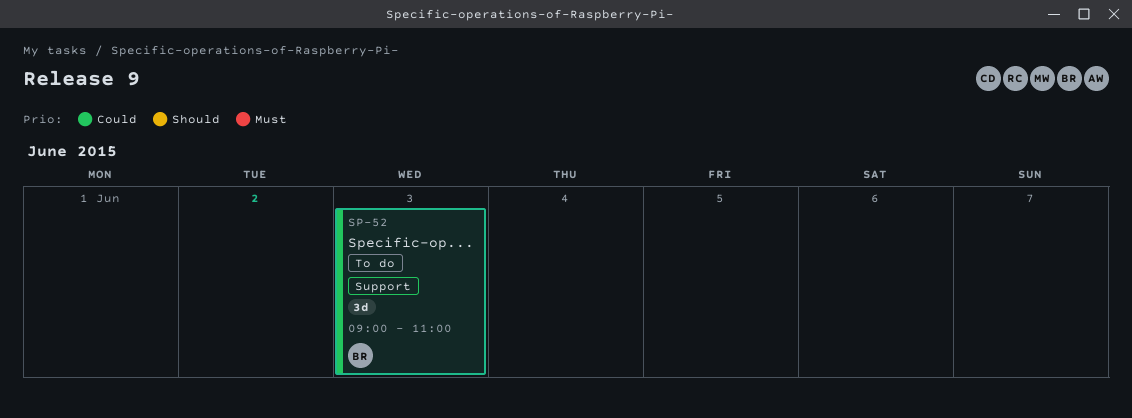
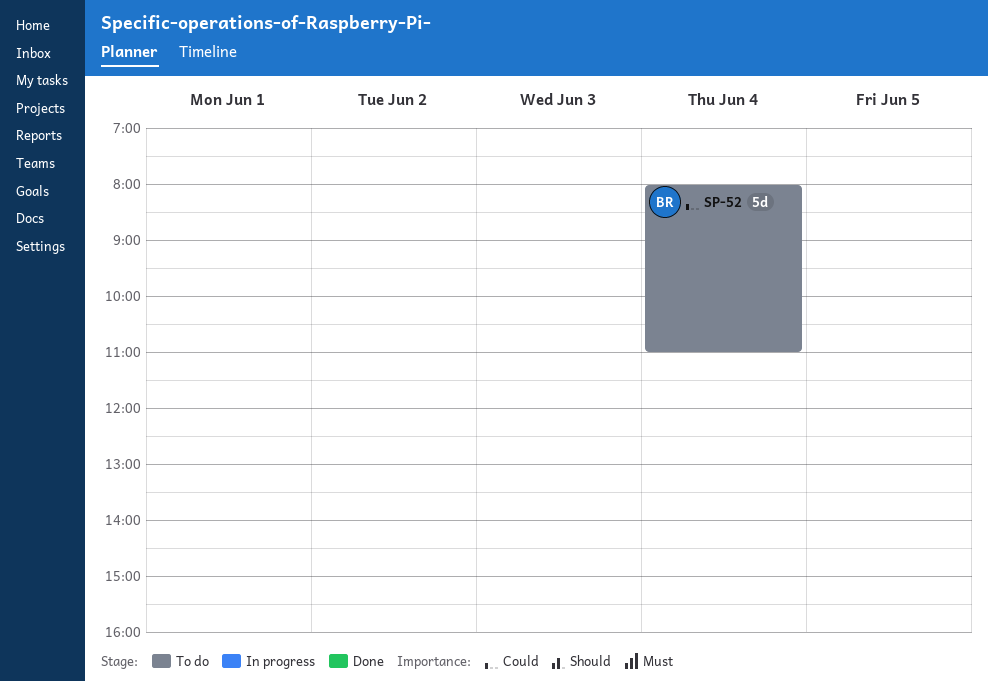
SP-52, estimate: 3d -> 5d
SP-52, day: Jun 3 -> Jun 4
SP-52, begins: 09:00 -> 08:00

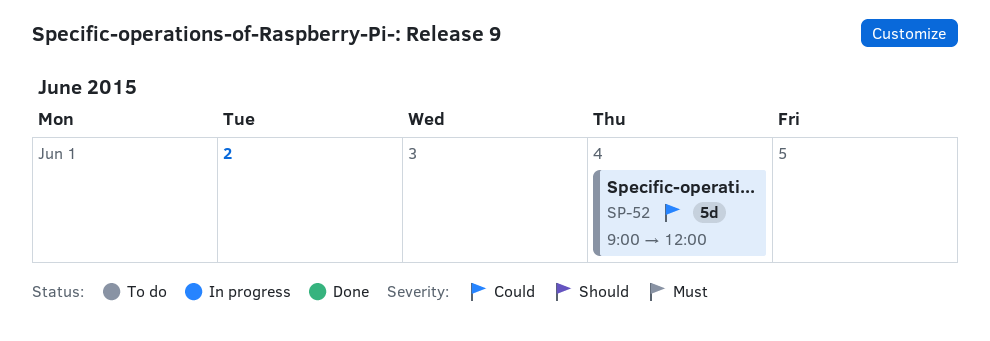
SP-52, begins: 08:00 -> 09:00
SP-52, ends: 11:00 -> 12:00

